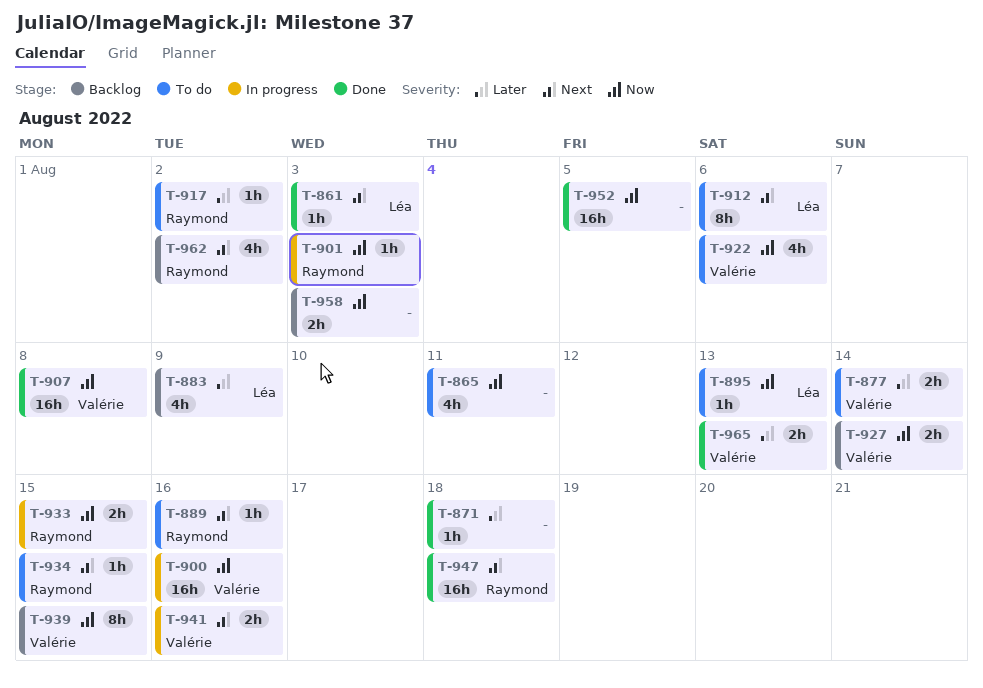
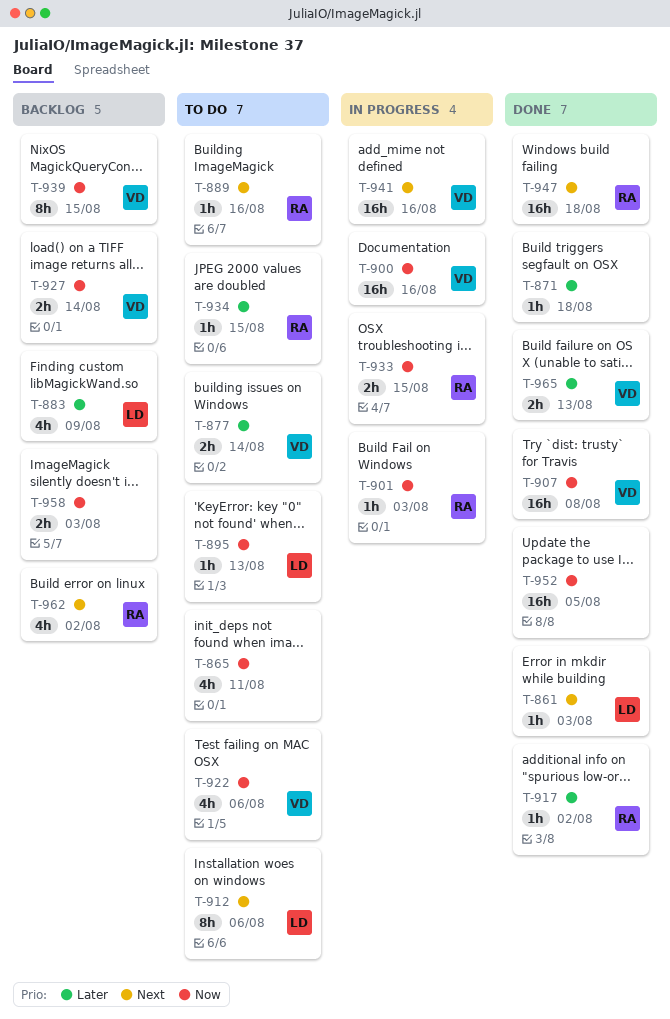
T-917, status: To do -> Done
T-934, priority: Next -> Later
T-941, estimate: 2h -> 16h

